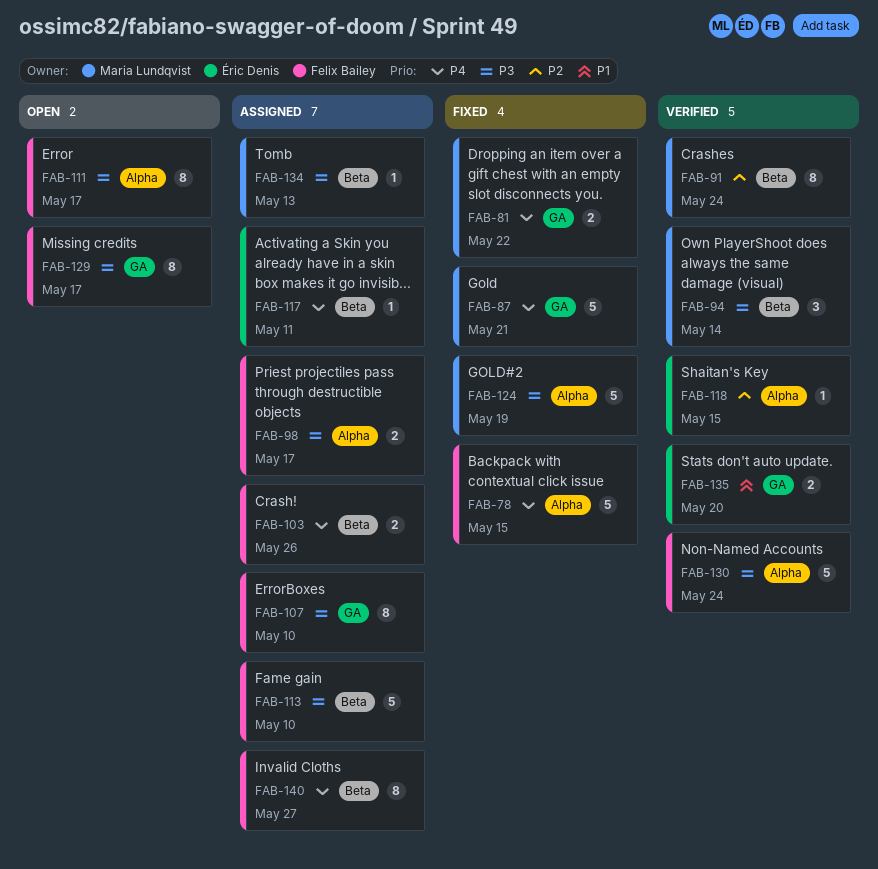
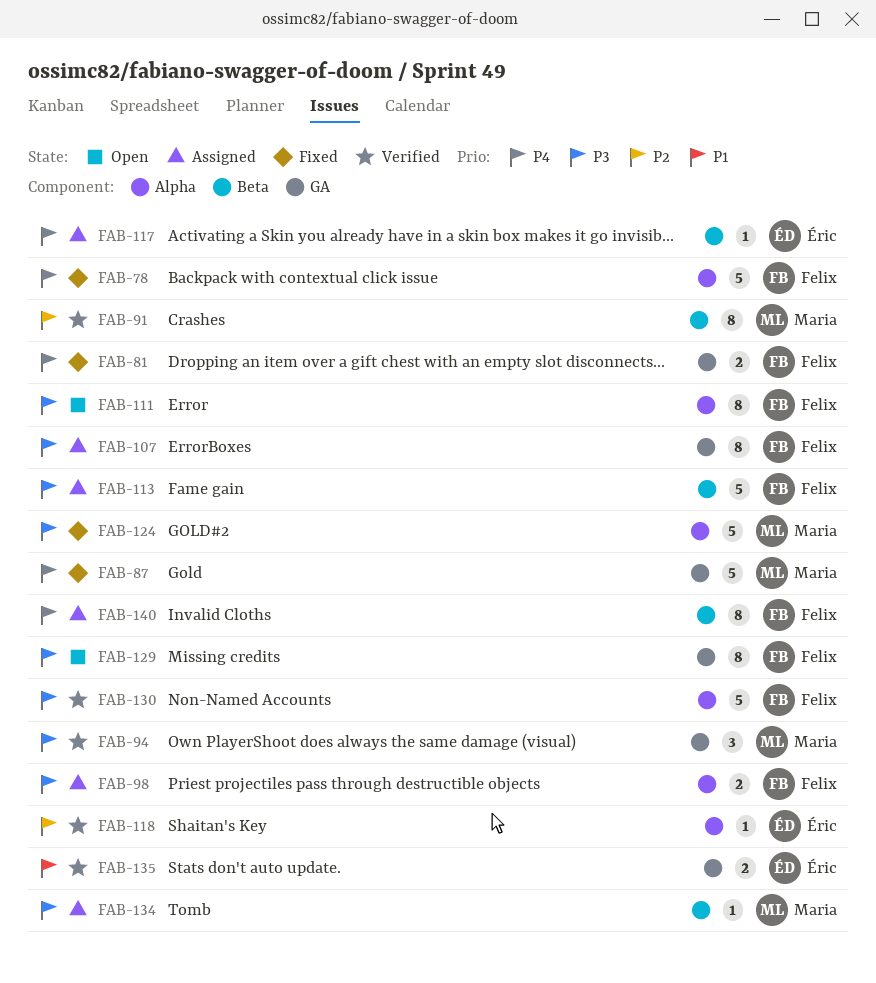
FAB-81, owner: Maria Lundqvist -> Felix Bailey
FAB-94, label: Beta -> GA
FAB-103: present -> none

